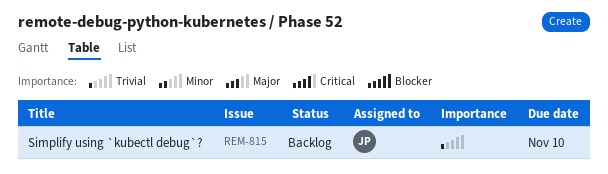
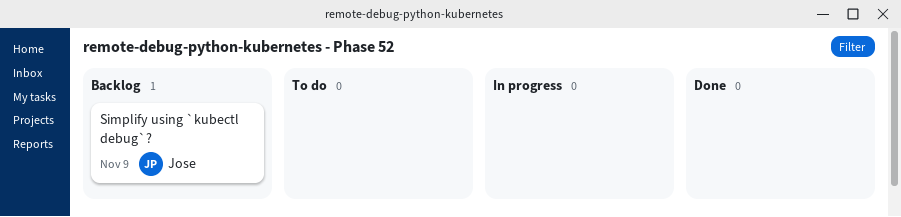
Simplify using `kubectl debug`?, due: Nov 10 -> Nov 9

